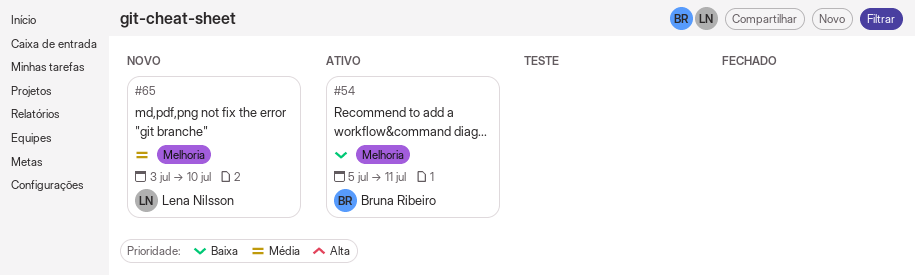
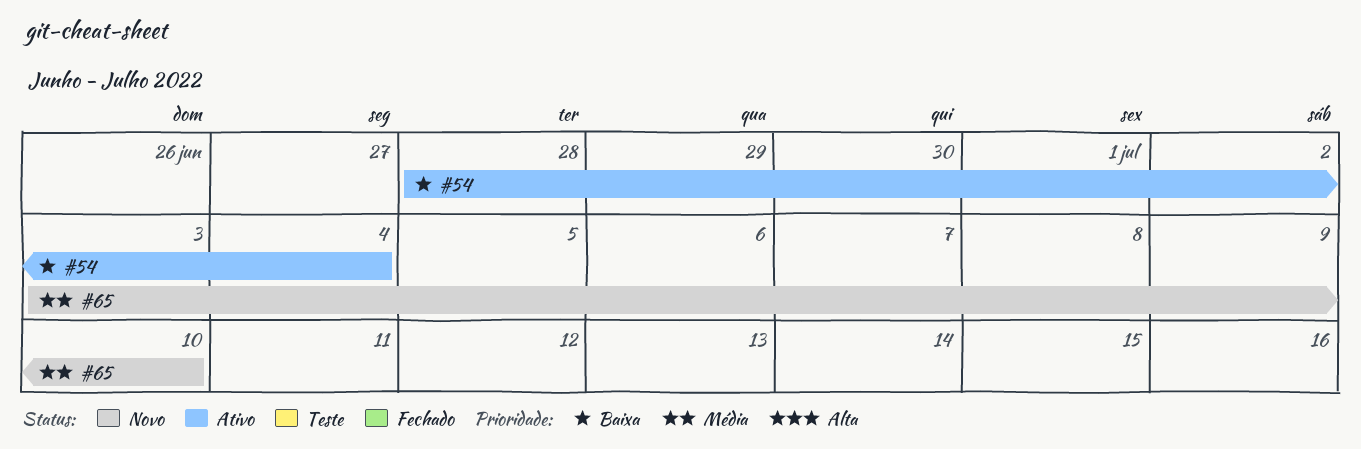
#54, start: Jul 5 -> Jun 28
#54, due: Jul 11 -> Jul 4

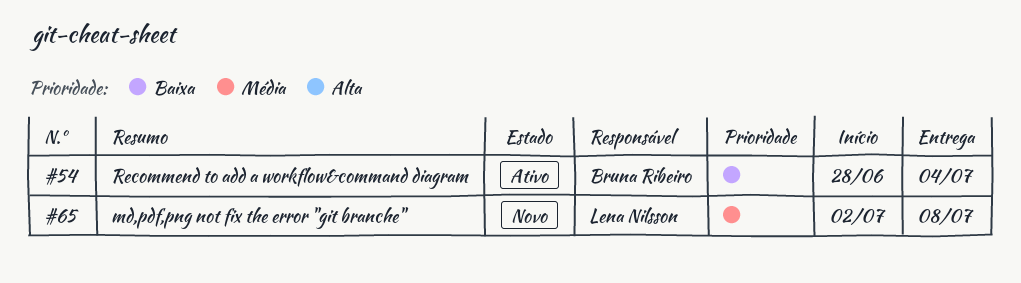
#65, start: Jul 3 -> Jul 2
#65, due: Jul 10 -> Jul 8

